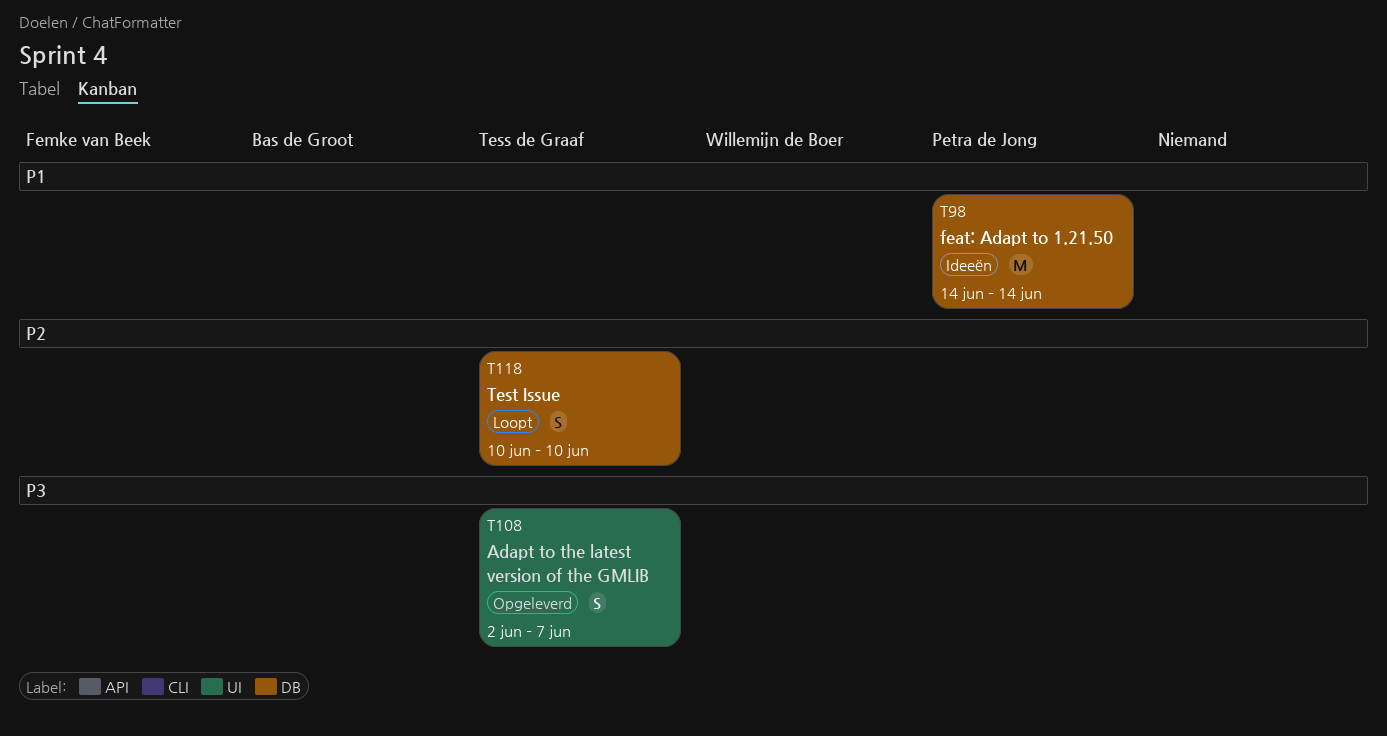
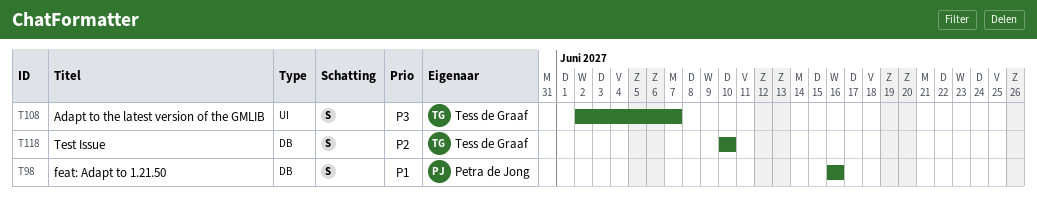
T98, estimate: M -> S
T98, start: Jun 14 -> Jun 16
T98, due: Jun 14 -> Jun 16

